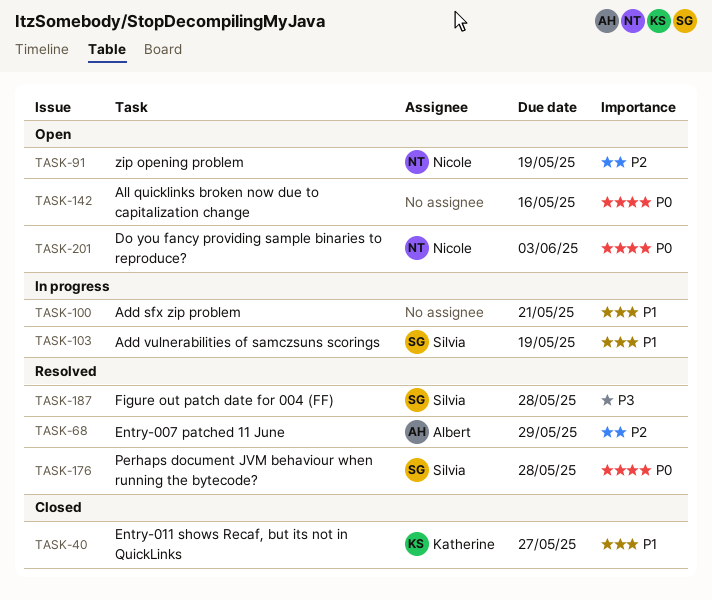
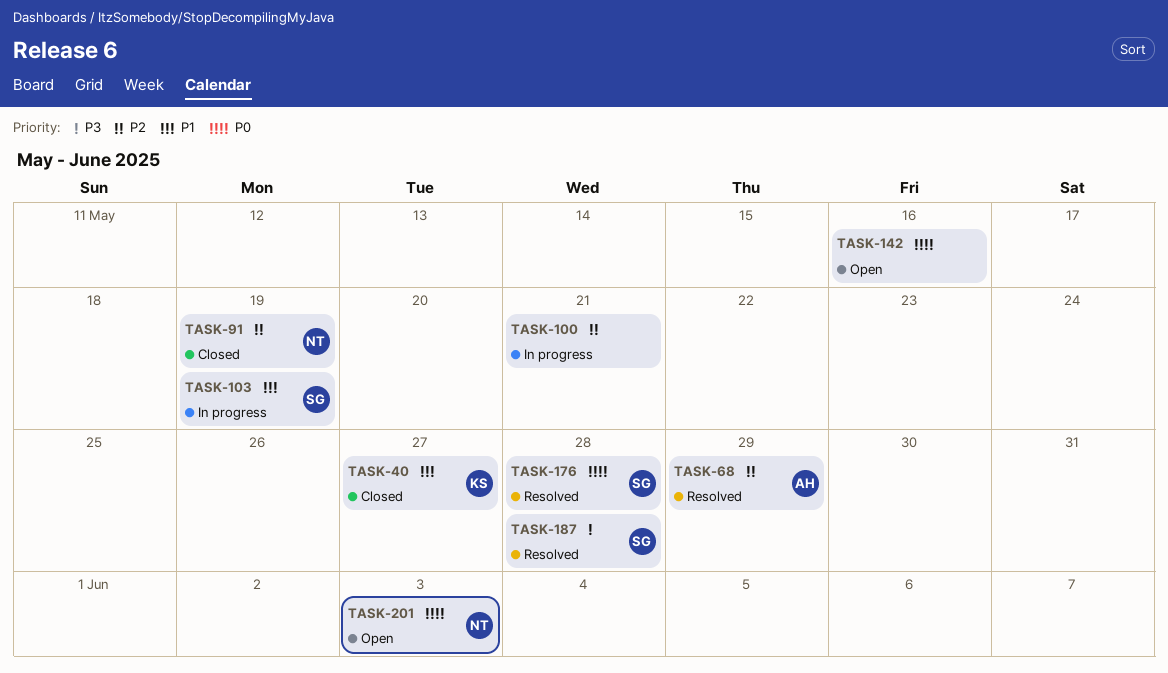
TASK-91, status: Open -> Closed
TASK-100, priority: P1 -> P2

